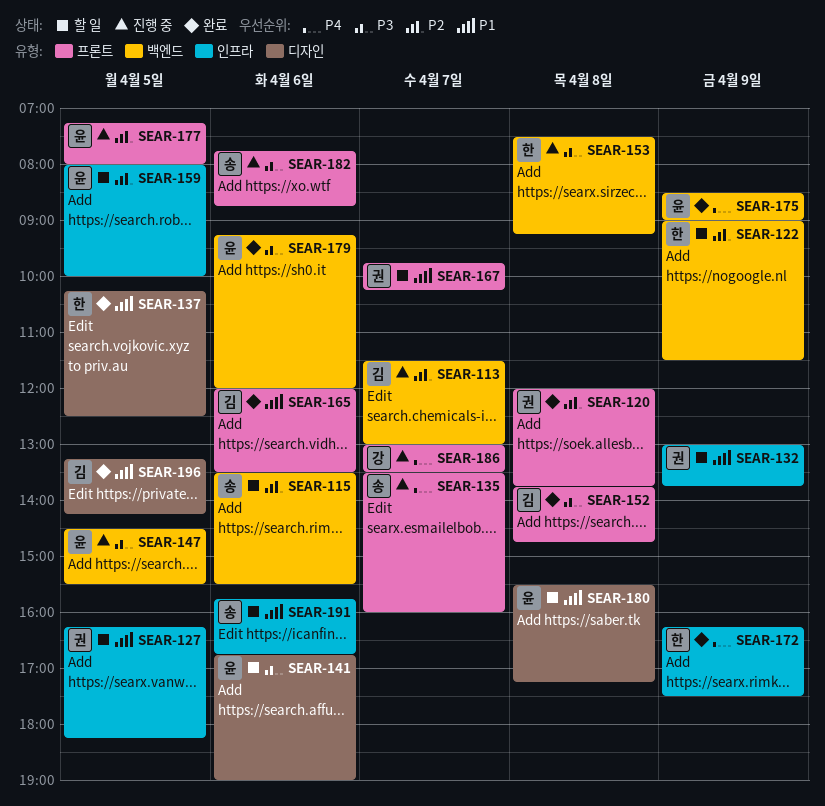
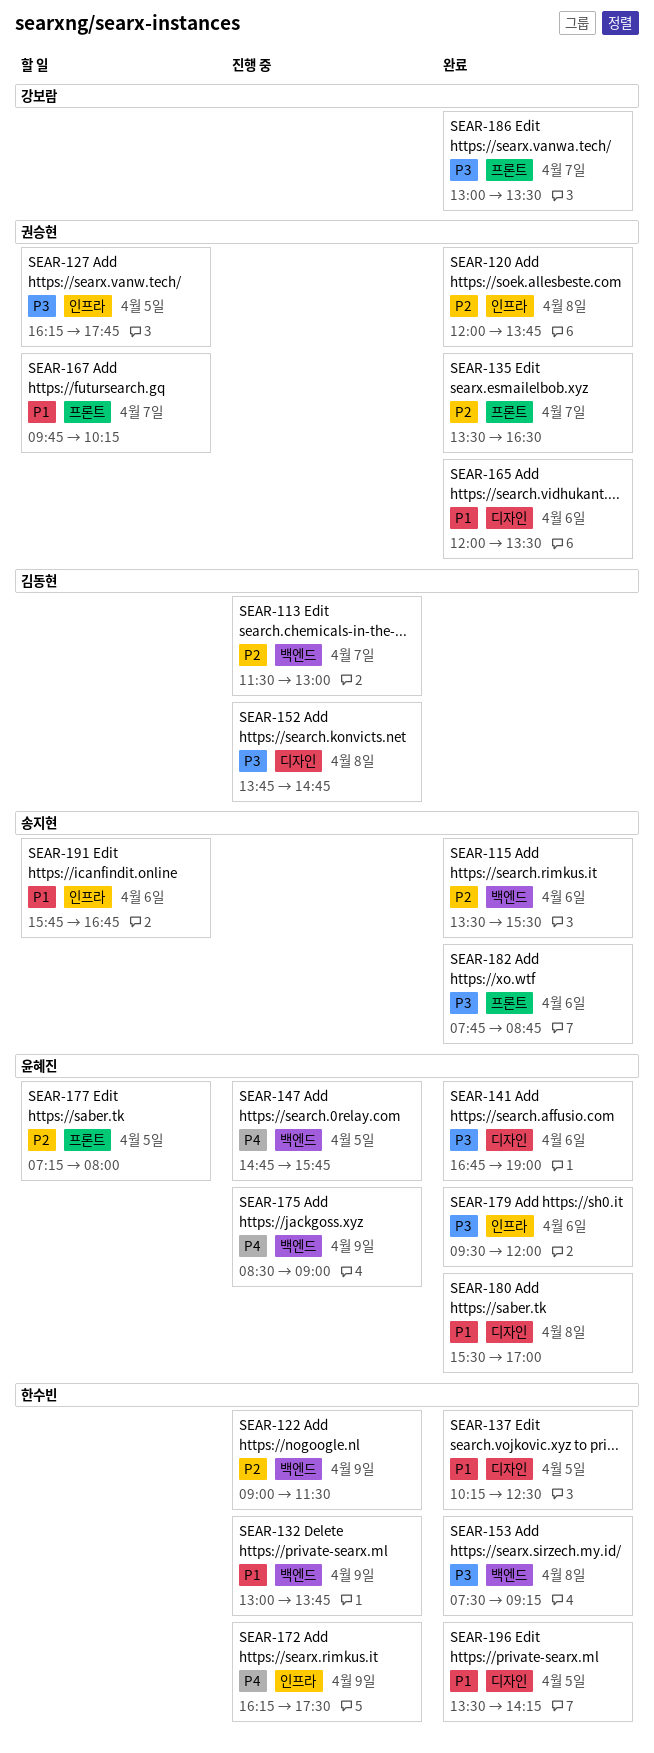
SEAR-115, status: 할 일 -> 완료
SEAR-120, label: 프론트 -> 인프라
SEAR-122, status: 할 일 -> 진행 중
SEAR-127, priority: P1 -> P3
SEAR-127, ends: 18:15 -> 17:45
SEAR-132, status: 할 일 -> 진행 중
SEAR-132, owner: 권승현 -> 한수빈
SEAR-132, label: 인프라 -> 백엔드
SEAR-135, status: 진행 중 -> 완료
SEAR-135, owner: 송지현 -> 권승현
SEAR-135, priority: P4 -> P2
SEAR-135, ends: 16:00 -> 16:30
SEAR-141, status: 할 일 -> 완료
SEAR-147, priority: P3 -> P4
SEAR-147, begins: 14:30 -> 14:45
SEAR-147, ends: 15:30 -> 15:45
SEAR-152, status: 완료 -> 진행 중
SEAR-152, label: 프론트 -> 디자인
SEAR-153, status: 진행 중 -> 완료
SEAR-159: present -> none
SEAR-165, owner: 김동현 -> 권승현
SEAR-165, label: 프론트 -> 디자인
SEAR-172, status: 완료 -> 진행 중
SEAR-175, status: 완료 -> 진행 중
SEAR-177, status: 진행 중 -> 할 일
SEAR-179, label: 백엔드 -> 인프라
SEAR-179, begins: 09:15 -> 09:30
SEAR-180, status: 할 일 -> 완료
SEAR-180, ends: 17:15 -> 17:00
SEAR-182, status: 진행 중 -> 완료
SEAR-186, status: 진행 중 -> 완료
SEAR-186, priority: P4 -> P3
SEAR-196, owner: 김동현 -> 한수빈
SEAR-196, begins: 13:15 -> 13:30

